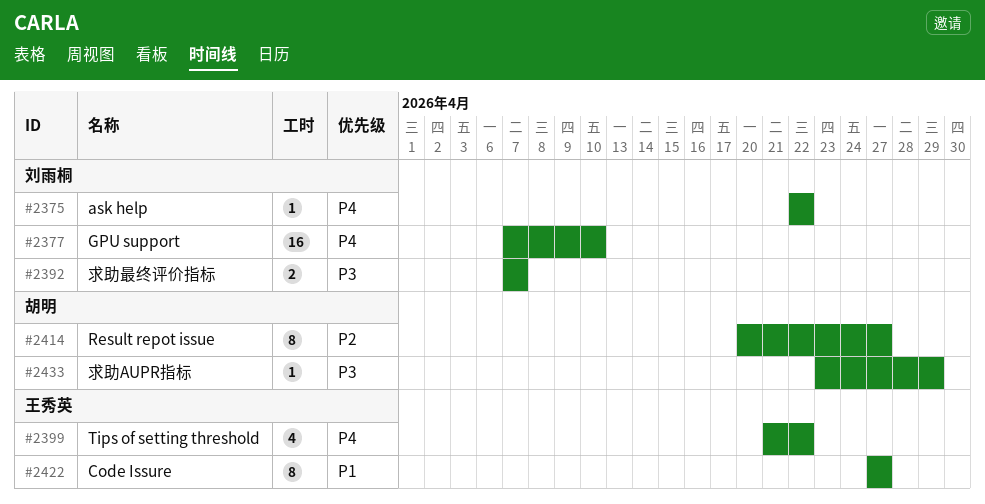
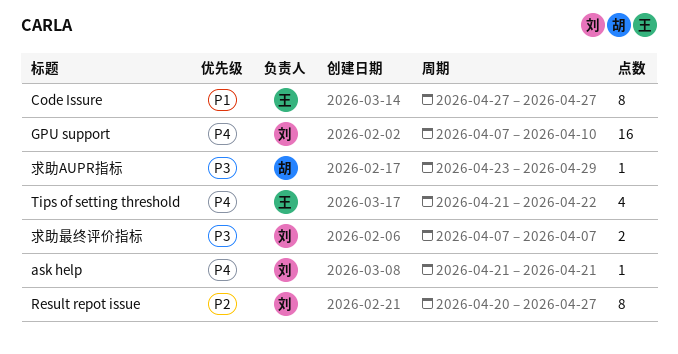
ask help, start: Apr 22 -> Apr 21
ask help, due: Apr 22 -> Apr 21
Result repot issue, owner: 胡明 -> 刘雨桐

